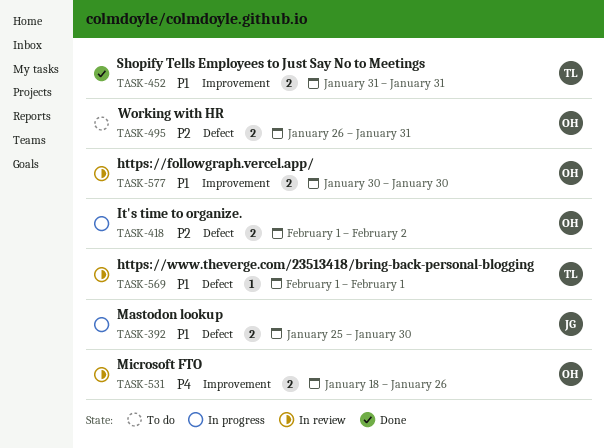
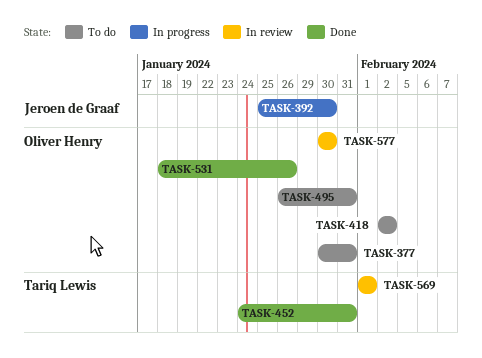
TASK-377: none -> present
TASK-418, status: In progress -> To do
TASK-418, start: Feb 1 -> Feb 2
TASK-452, start: Jan 31 -> Jan 24
TASK-531, status: In review -> Done

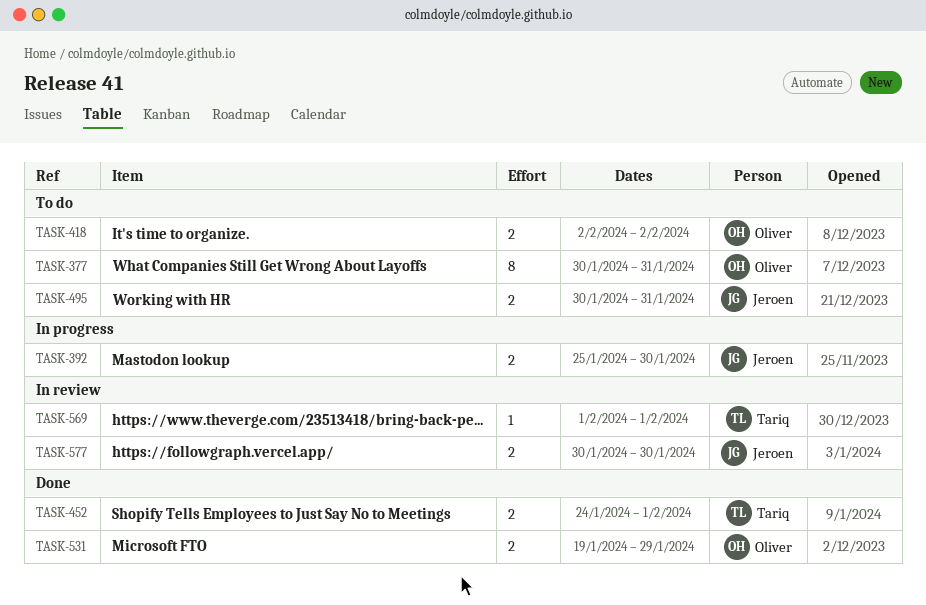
TASK-452, due: Jan 31 -> Feb 1
TASK-495, owner: Oliver Henry -> Jeroen de Graaf
TASK-495, start: Jan 26 -> Jan 30
TASK-531, start: Jan 18 -> Jan 19
TASK-531, due: Jan 26 -> Jan 29
TASK-577, owner: Oliver Henry -> Jeroen de Graaf

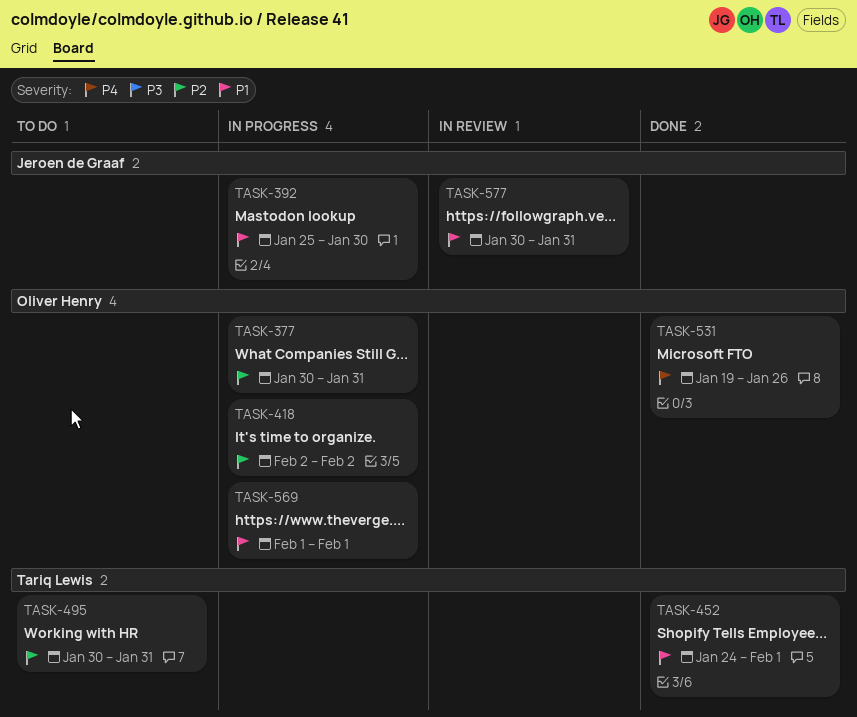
TASK-377, status: To do -> In progress
TASK-418, status: To do -> In progress
TASK-495, owner: Jeroen de Graaf -> Tariq Lewis
TASK-531, due: Jan 29 -> Jan 26
TASK-569, status: In review -> In progress
TASK-569, owner: Tariq Lewis -> Oliver Henry
TASK-577, due: Jan 30 -> Jan 31

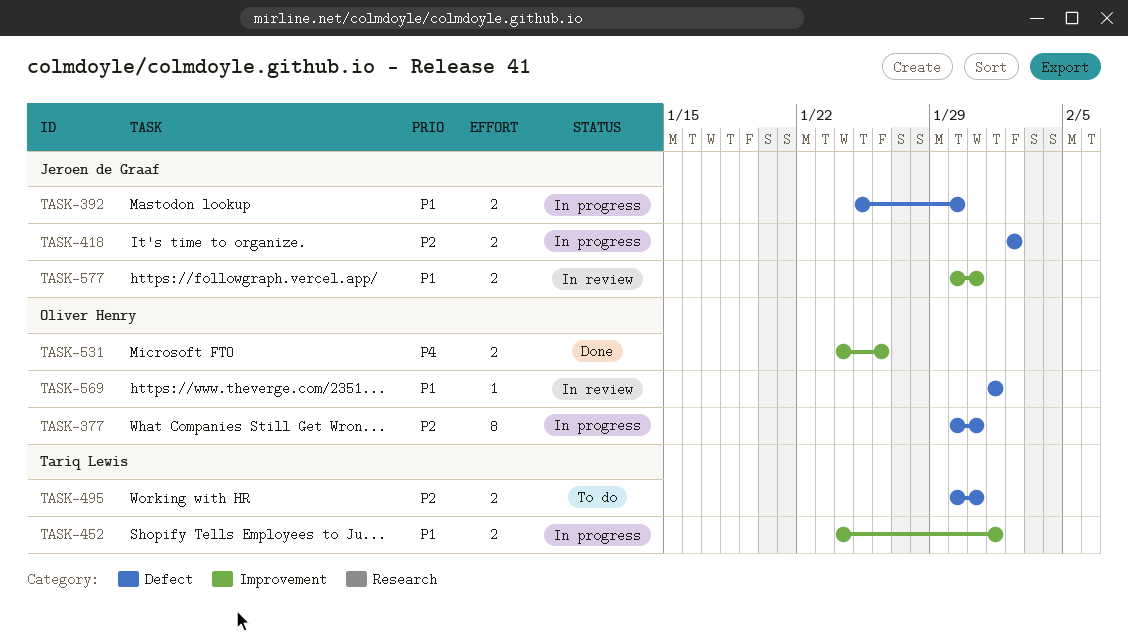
TASK-418, owner: Oliver Henry -> Jeroen de Graaf
TASK-452, status: Done -> In progress
TASK-531, start: Jan 19 -> Jan 24
TASK-569, status: In progress -> In review

